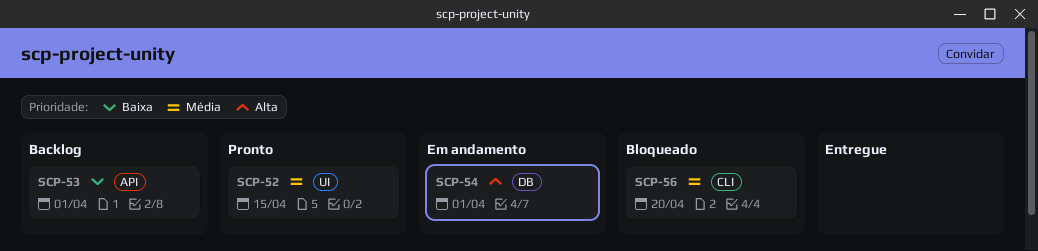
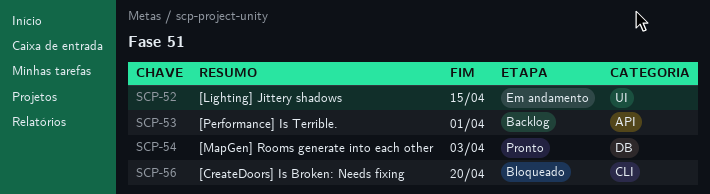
SCP-52, status: Pronto -> Em andamento
SCP-54, status: Em andamento -> Pronto
SCP-54, due: Apr 1 -> Apr 3

